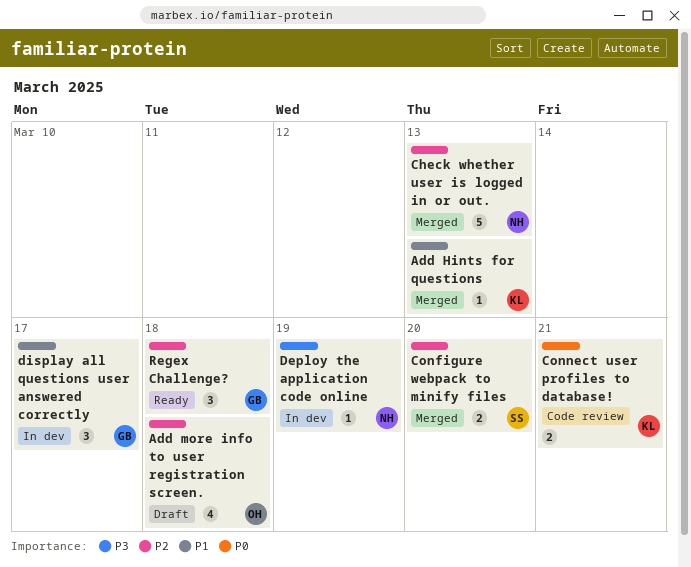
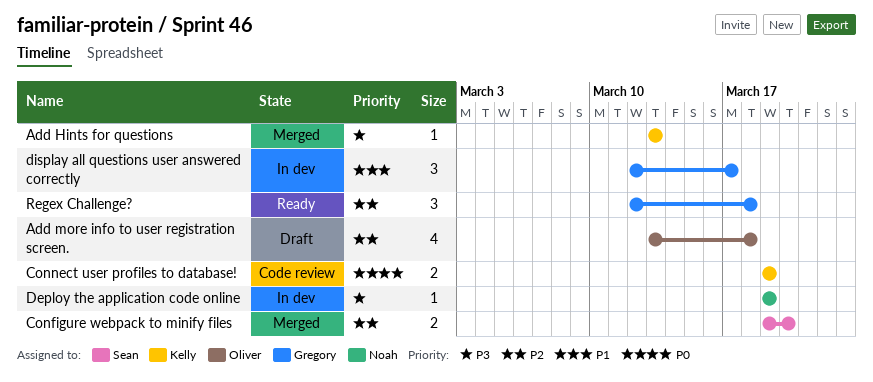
Add Hints for questions, priority: P1 -> P3
Check whether user is logged in or out.: present -> none
Connect user profiles to database!, due: Mar 21 -> Mar 19

